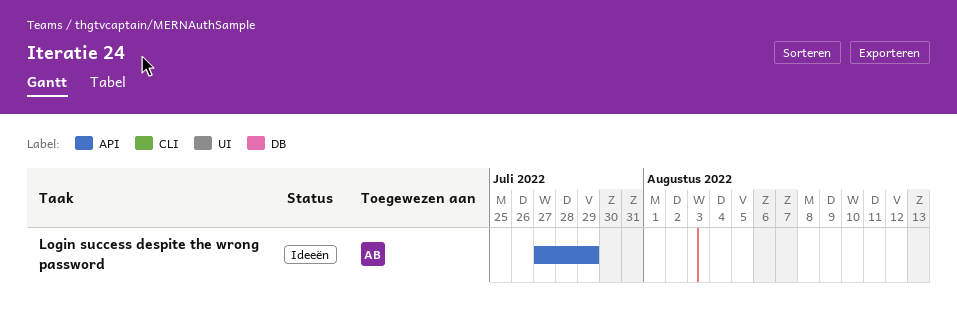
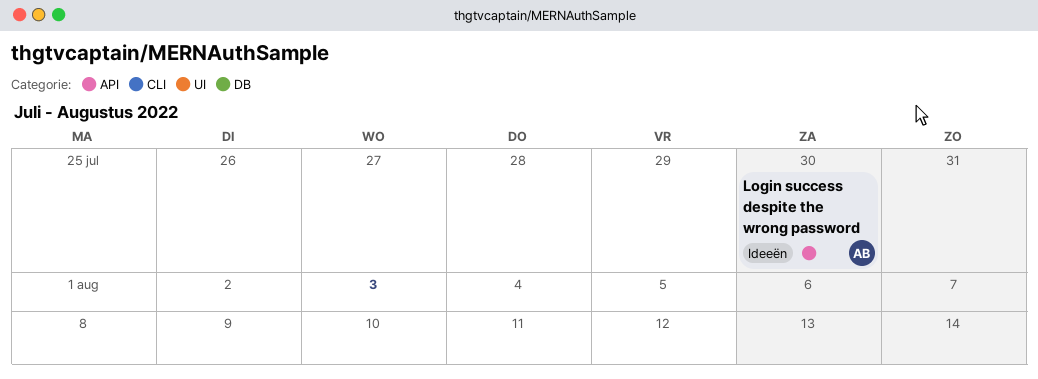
Login success despite the wrong password, due: Jul 29 -> Jul 30

